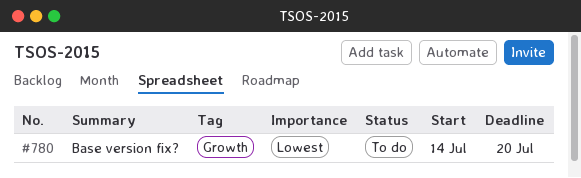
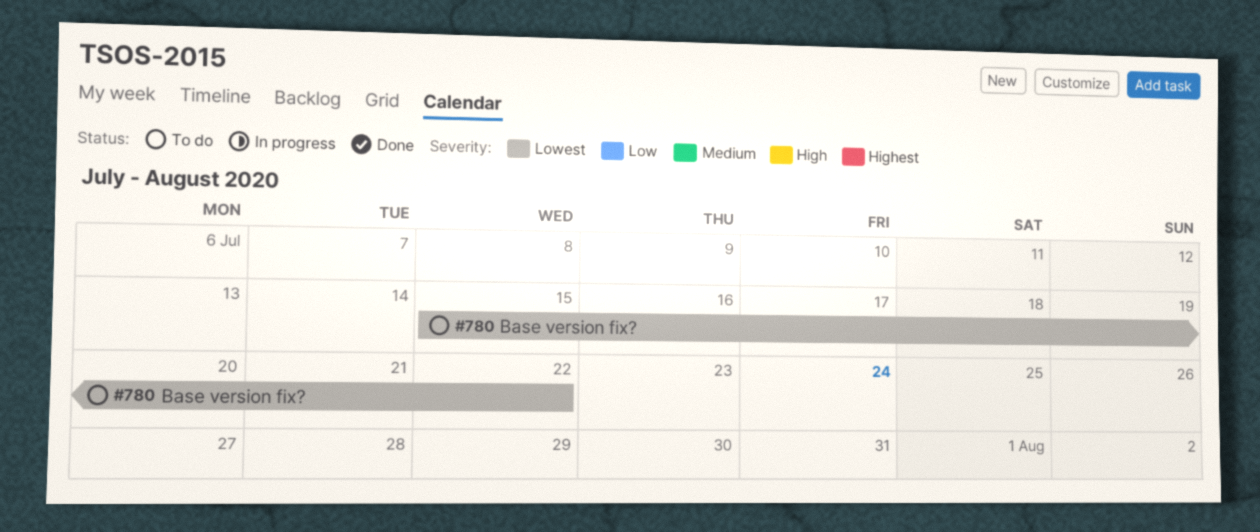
#780, start: Jul 14 -> Jul 15
#780, due: Jul 20 -> Jul 22

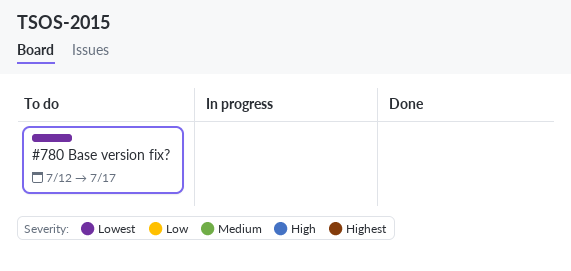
#780, start: Jul 15 -> Jul 12
#780, due: Jul 22 -> Jul 17

